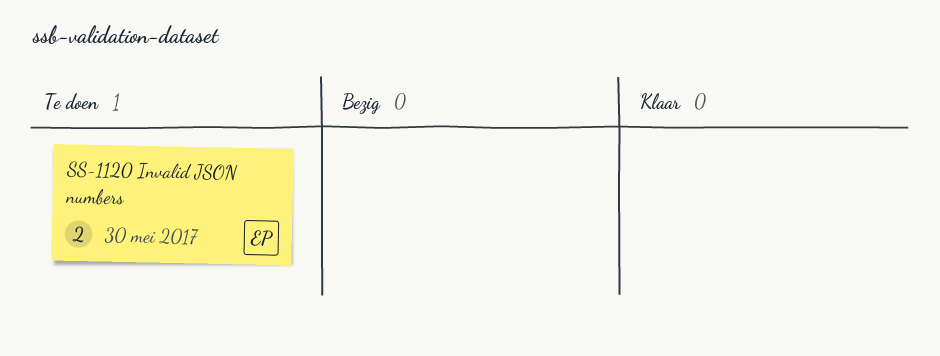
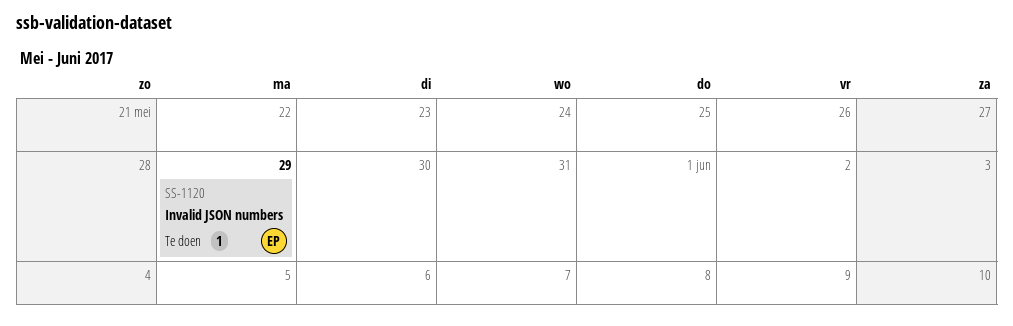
SS-1120, estimate: 2 -> 1
SS-1120, due: May 30 -> May 29

